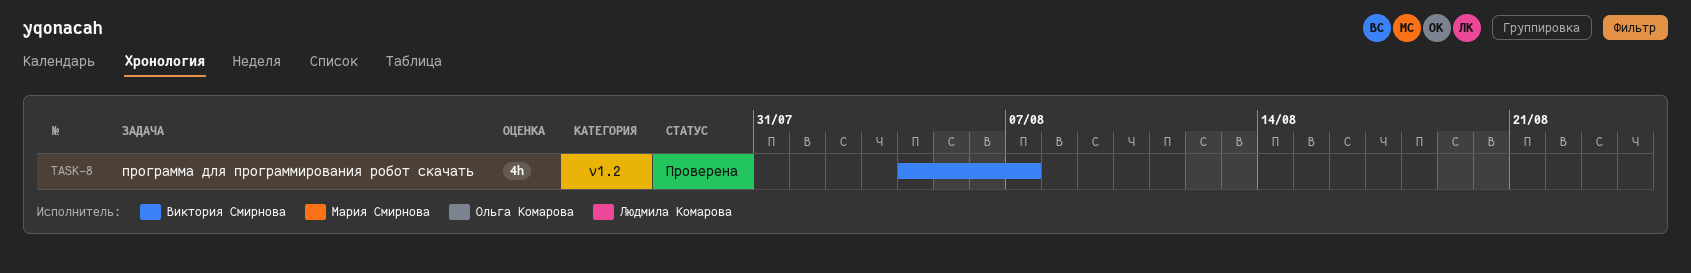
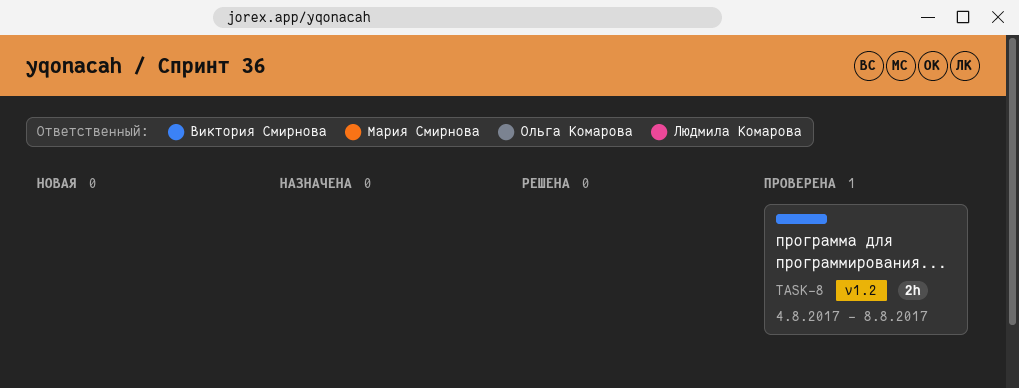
TASK-8, estimate: 4h -> 2h
TASK-8, due: Aug 7 -> Aug 8

